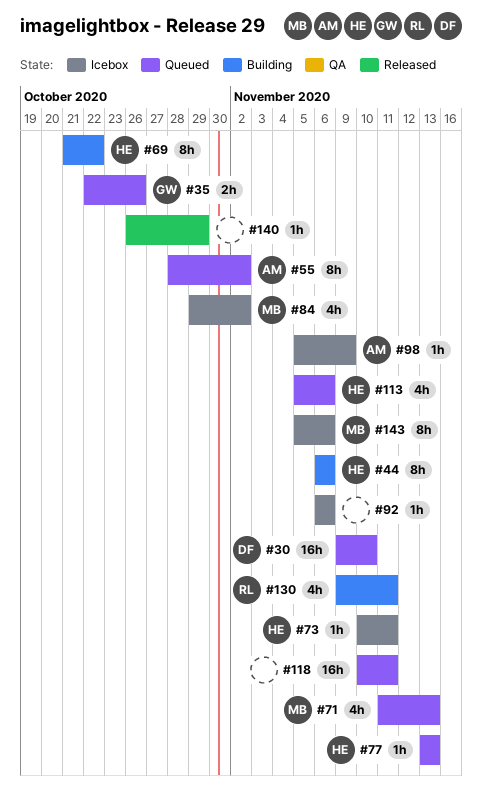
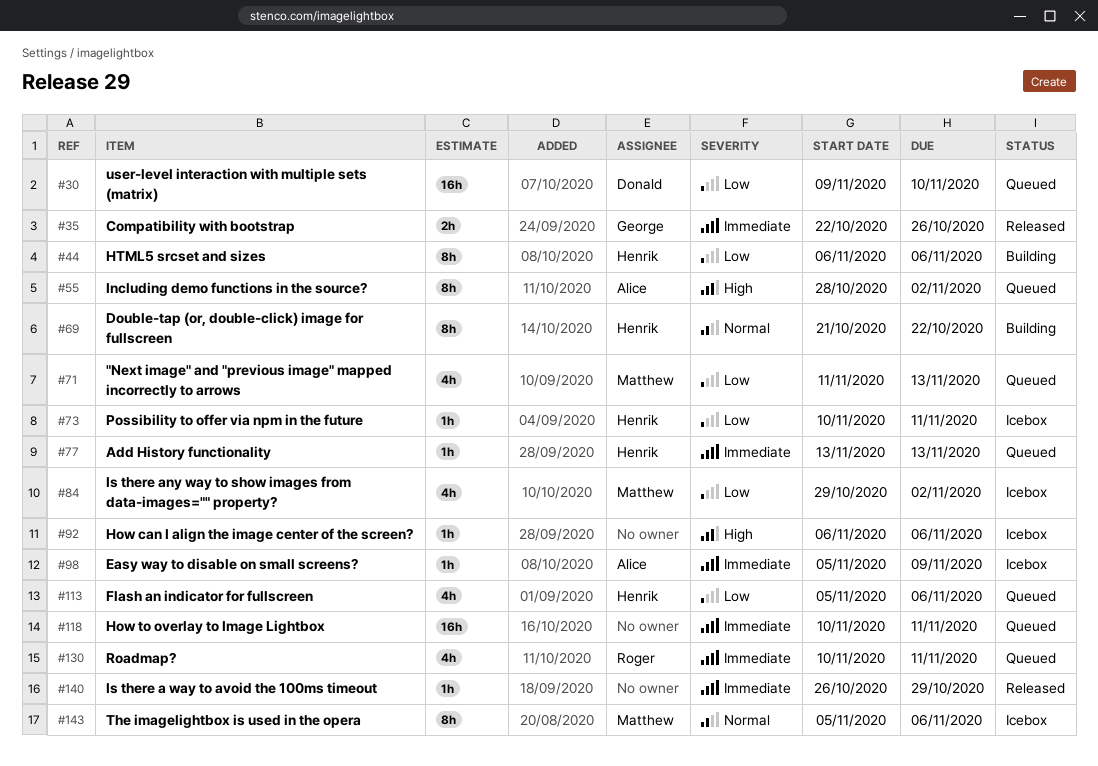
#35, status: Queued -> Released
#130, status: Building -> Queued
#130, start: Nov 9 -> Nov 10

